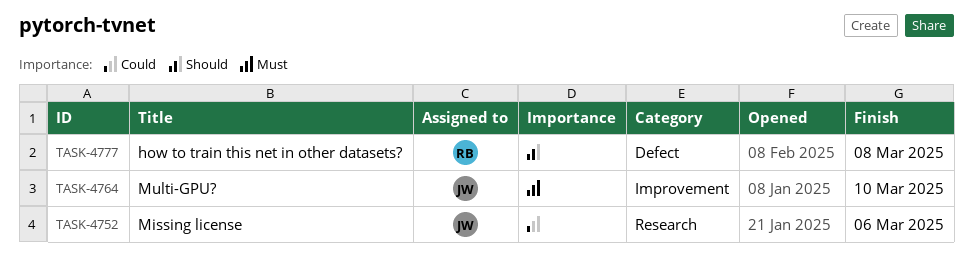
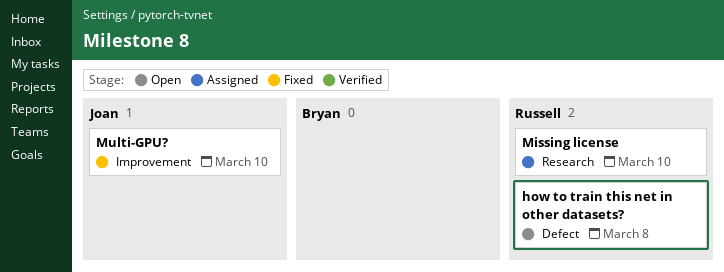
Missing license, owner: Joan -> Russell
Missing license, due: Mar 6 -> Mar 10

